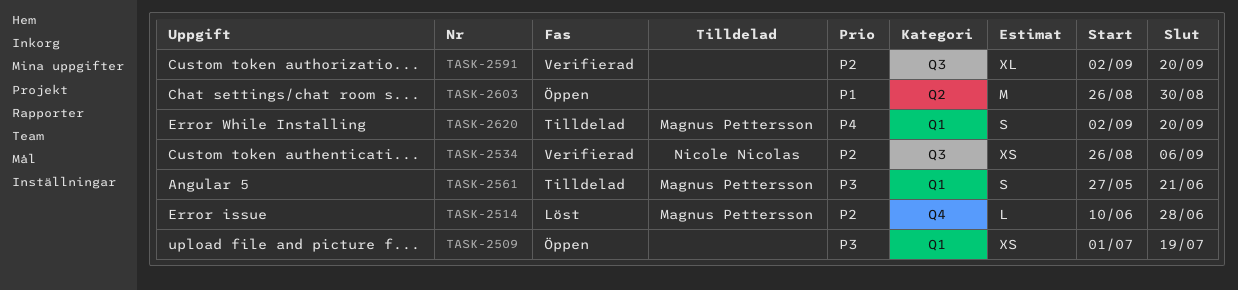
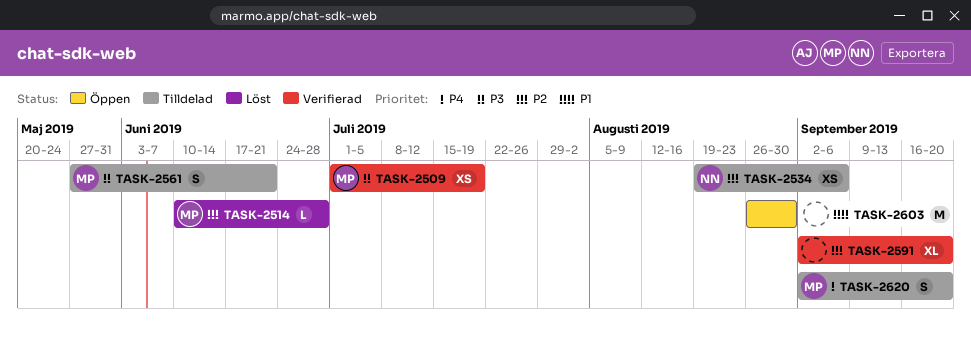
TASK-2509, status: Öppen -> Verifierad
TASK-2509, owner: none -> Magnus Pettersson
TASK-2534, status: Verifierad -> Tilldelad
TASK-2534, start: Aug 26 -> Aug 19

